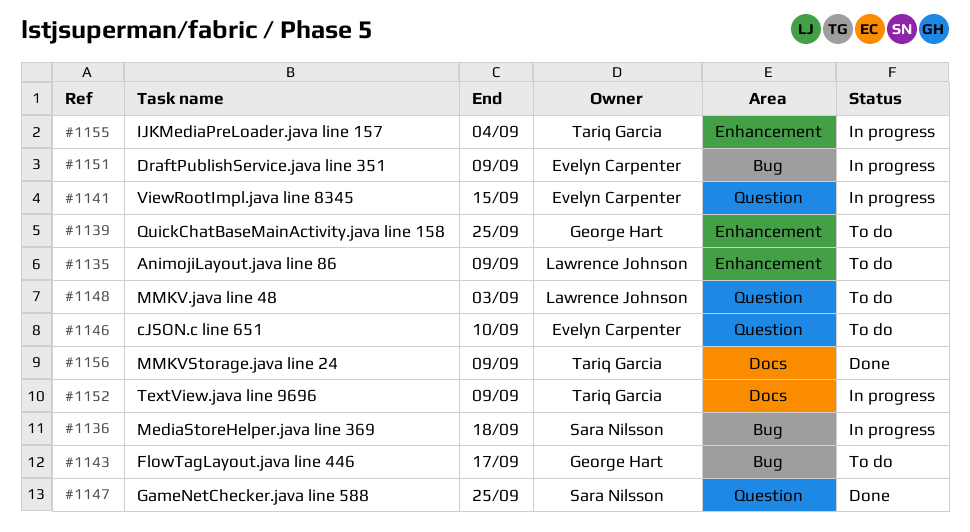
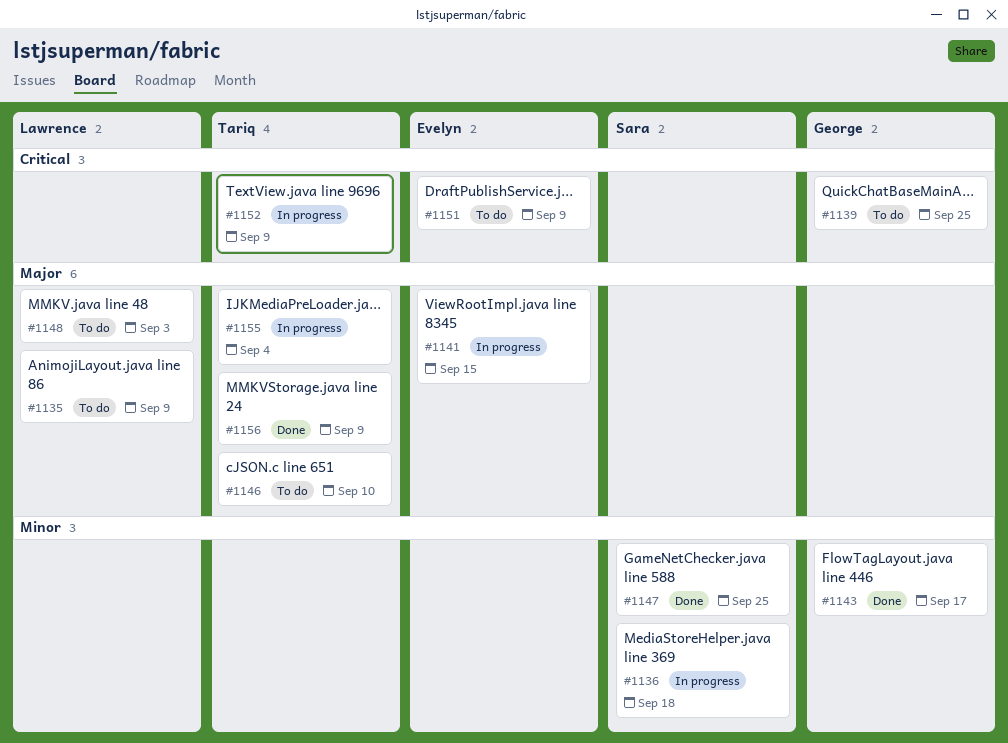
#1143, status: To do -> Done
#1146, owner: Evelyn Carpenter -> Tariq Garcia
#1151, status: In progress -> To do

